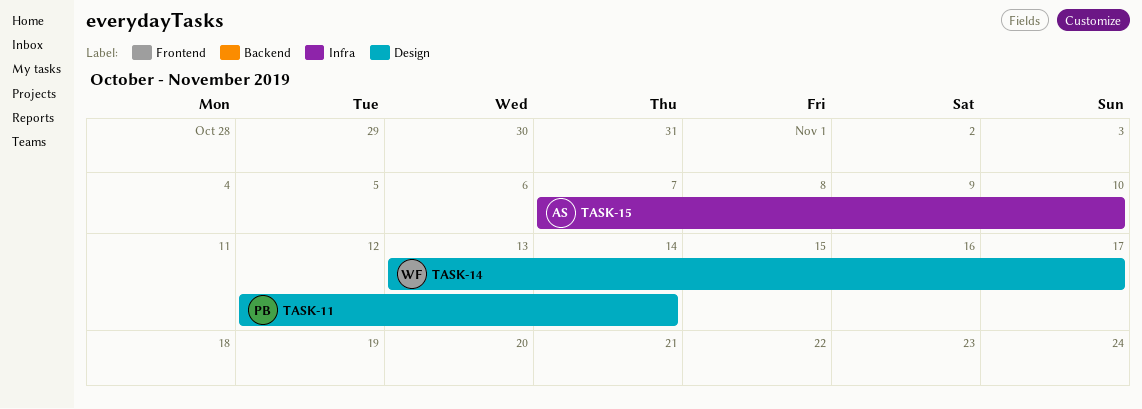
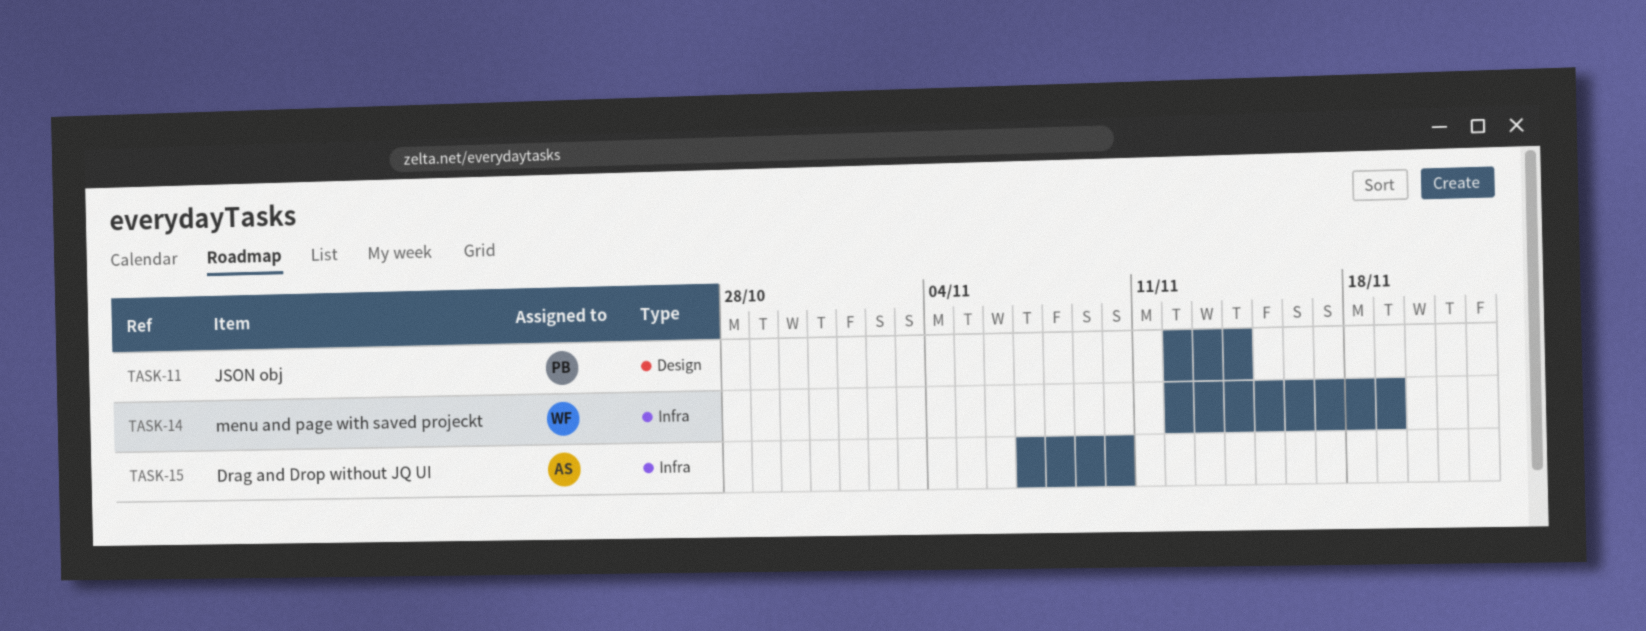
TASK-14, label: Design -> Infra
TASK-14, start: Nov 13 -> Nov 12
TASK-14, due: Nov 17 -> Nov 19

